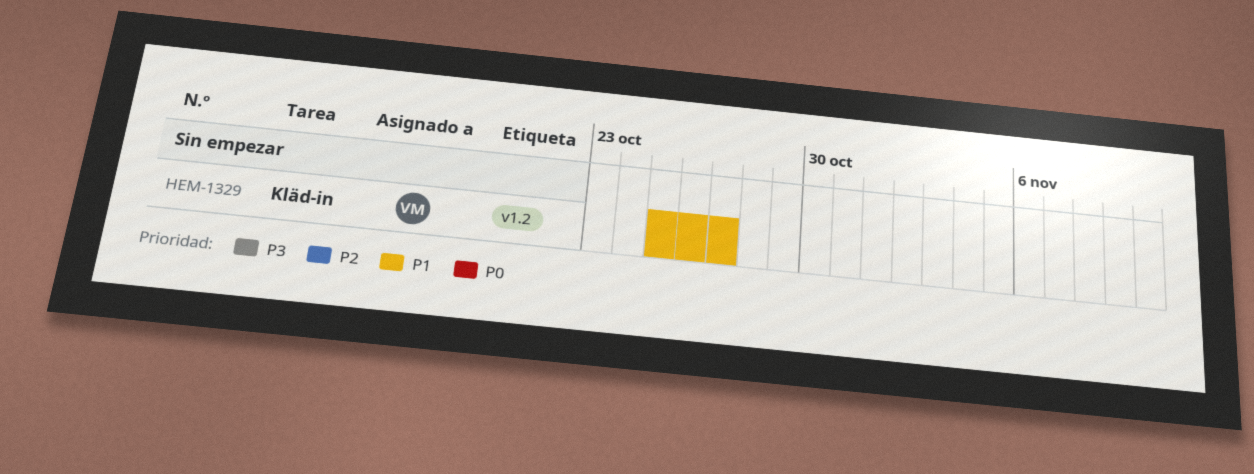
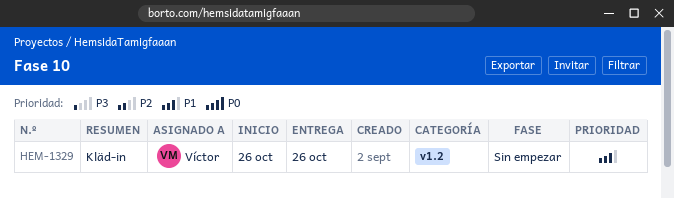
HEM-1329, start: Oct 25 -> Oct 26
HEM-1329, due: Oct 27 -> Oct 26

